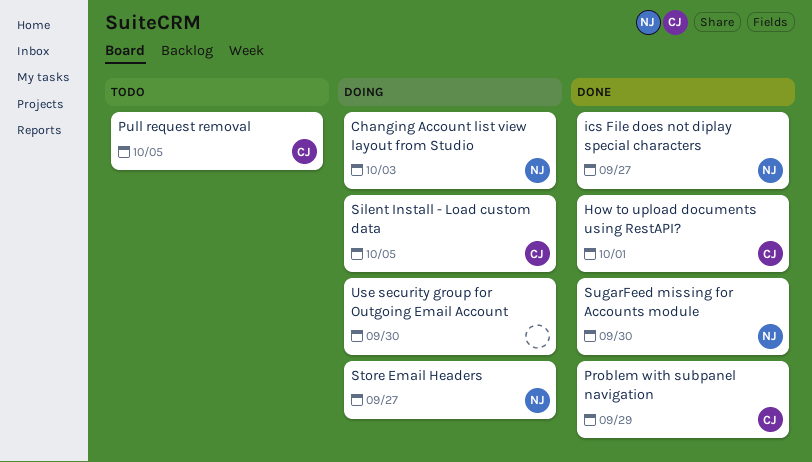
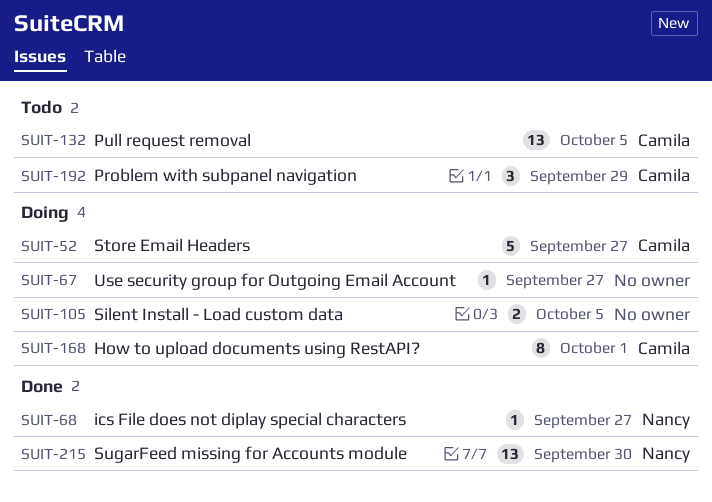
Changing Account list view layout from Studio: present -> none
How to upload documents using RestAPI?, status: Done -> Doing
Problem with subpanel navigation, status: Done -> Todo
Silent Install - Load custom data, owner: Camila -> none
Store Email Headers, owner: Nancy -> Camila
Use security group for Outgoing Email Account, due: Sep 30 -> Sep 27

